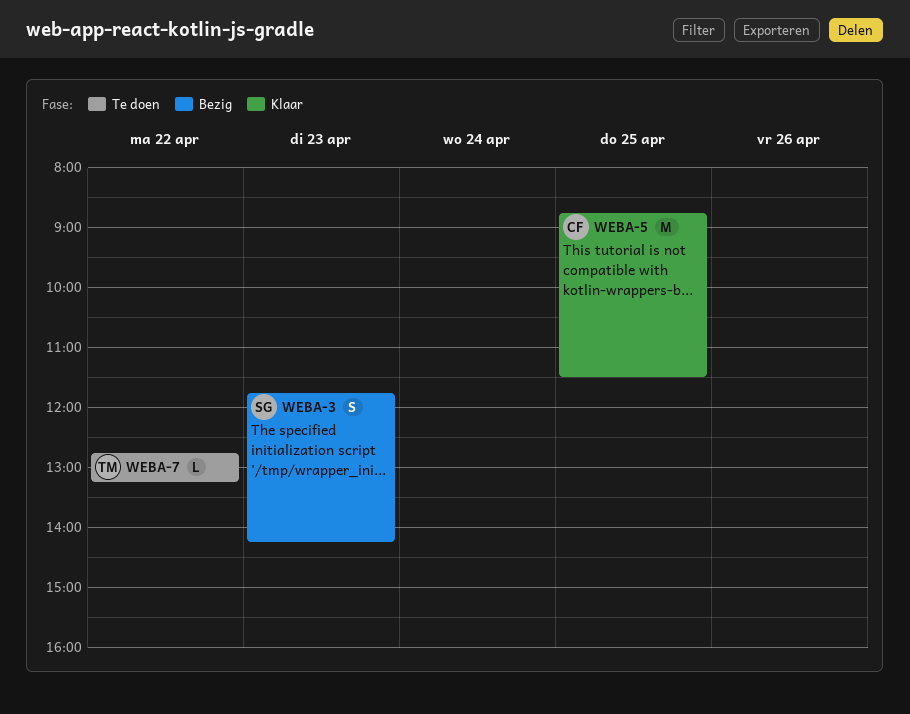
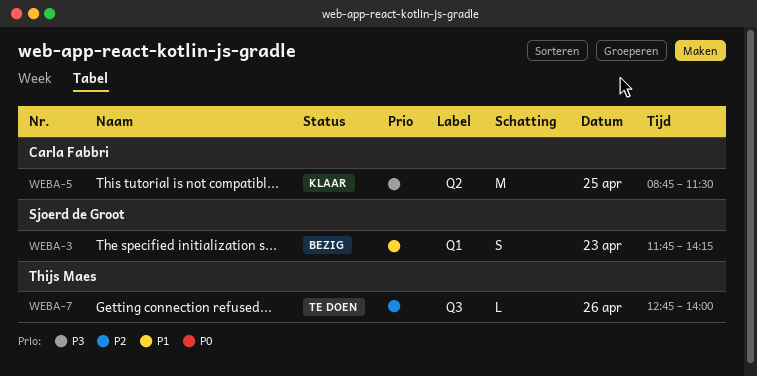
WEBA-7, day: Apr 22 -> Apr 26
WEBA-7, ends: 13:15 -> 14:00

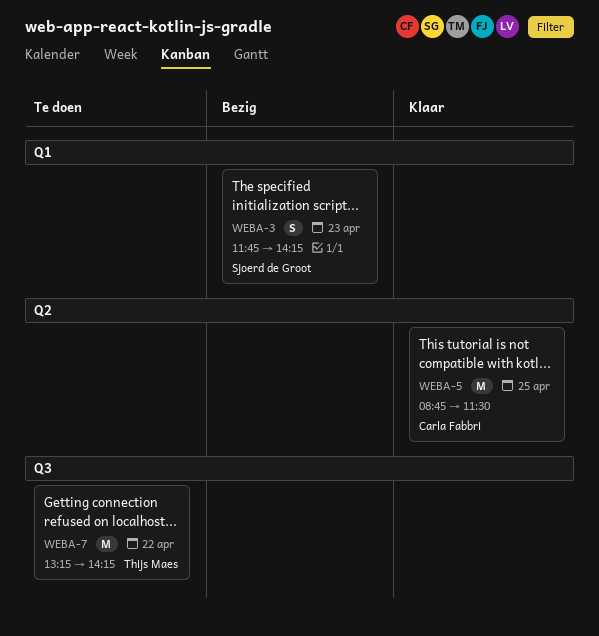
WEBA-7, estimate: L -> M
WEBA-7, day: Apr 26 -> Apr 22
WEBA-7, begins: 12:45 -> 13:15
WEBA-7, ends: 14:00 -> 14:15

